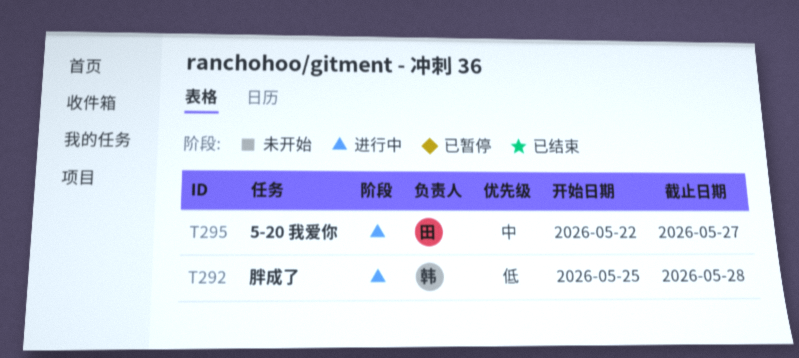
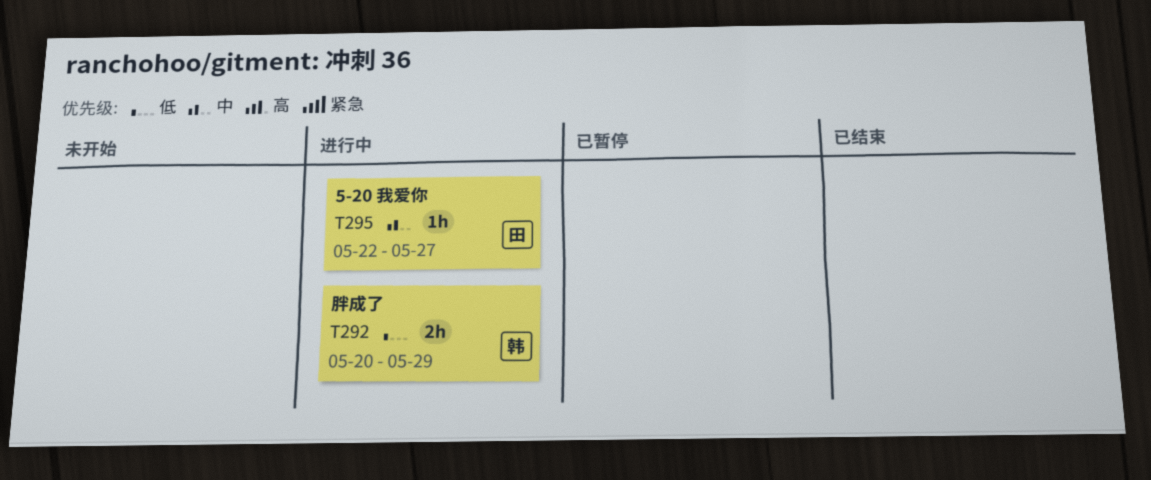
T292, start: May 25 -> May 20
T292, due: May 28 -> May 29

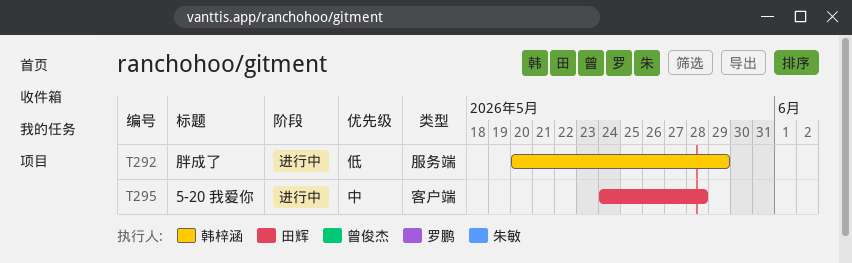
T295, start: May 22 -> May 24
T295, due: May 27 -> May 28

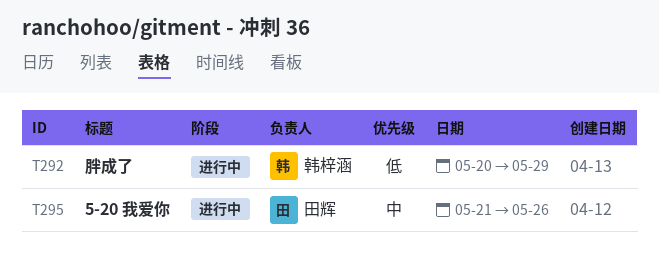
T295, start: May 24 -> May 21
T295, due: May 28 -> May 26

